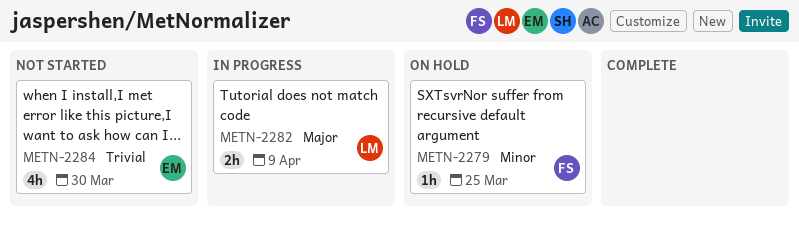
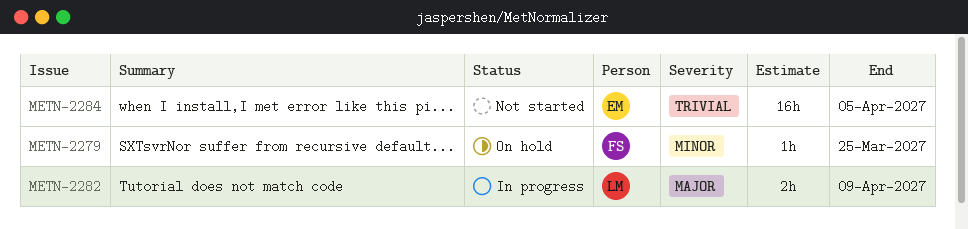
METN-2284, estimate: 4h -> 16h
METN-2284, due: Mar 30 -> Apr 5

